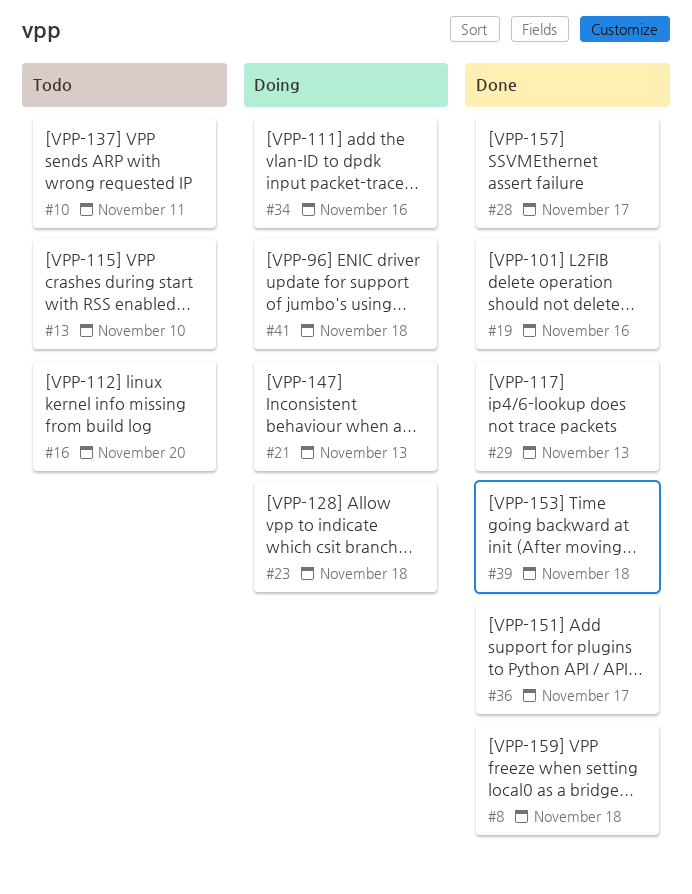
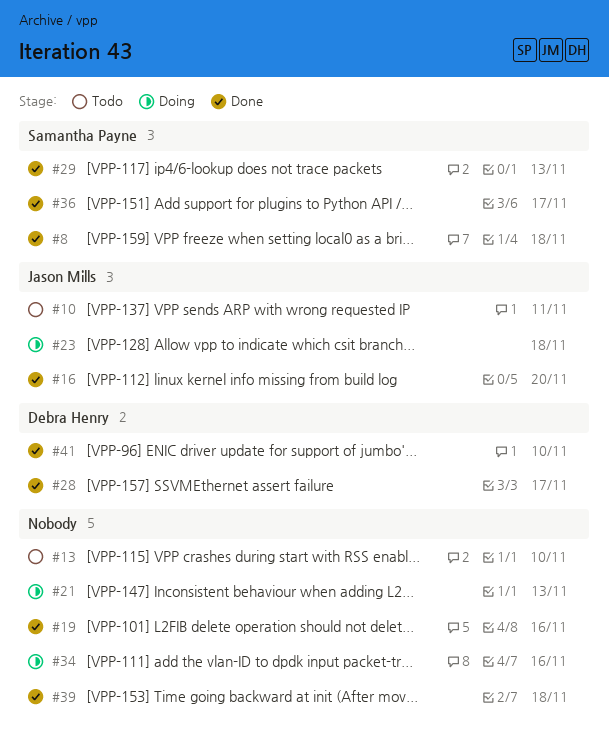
#16, status: Todo -> Done
#41, status: Doing -> Done
#41, due: Nov 18 -> Nov 10

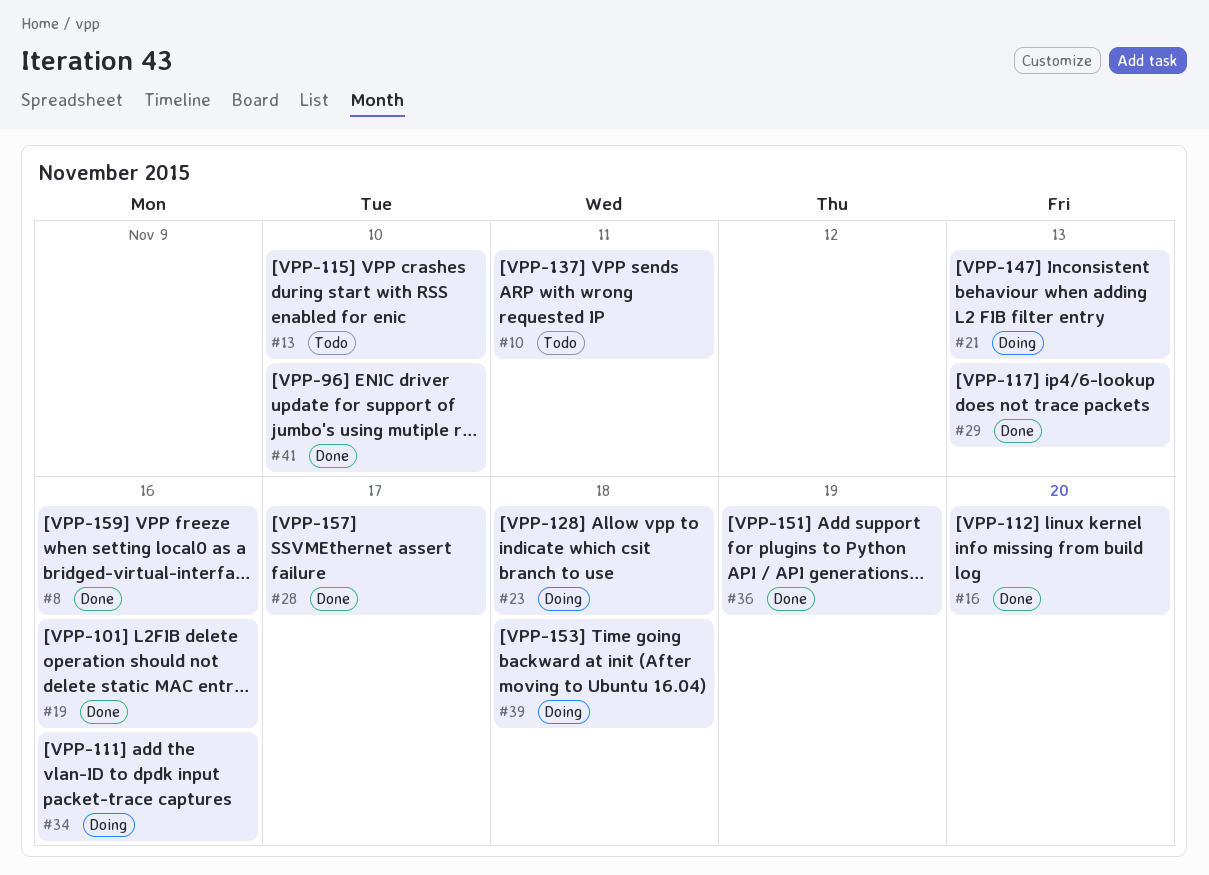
#8, due: Nov 18 -> Nov 16
#36, due: Nov 17 -> Nov 19
#39, status: Done -> Doing

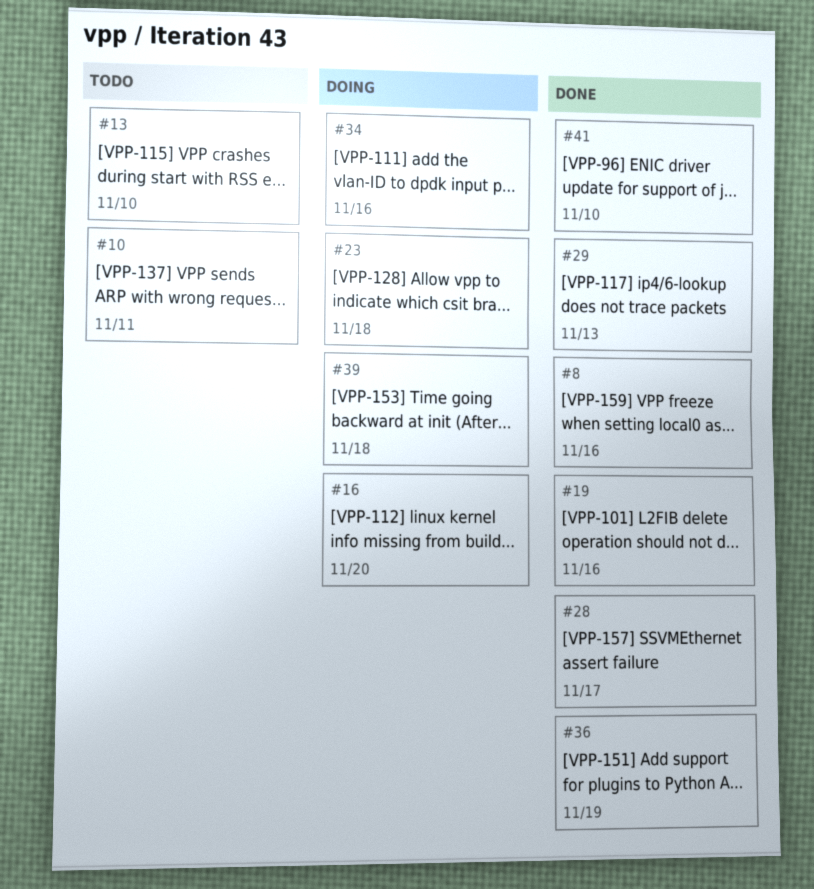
#16, status: Done -> Doing
#21: present -> none

